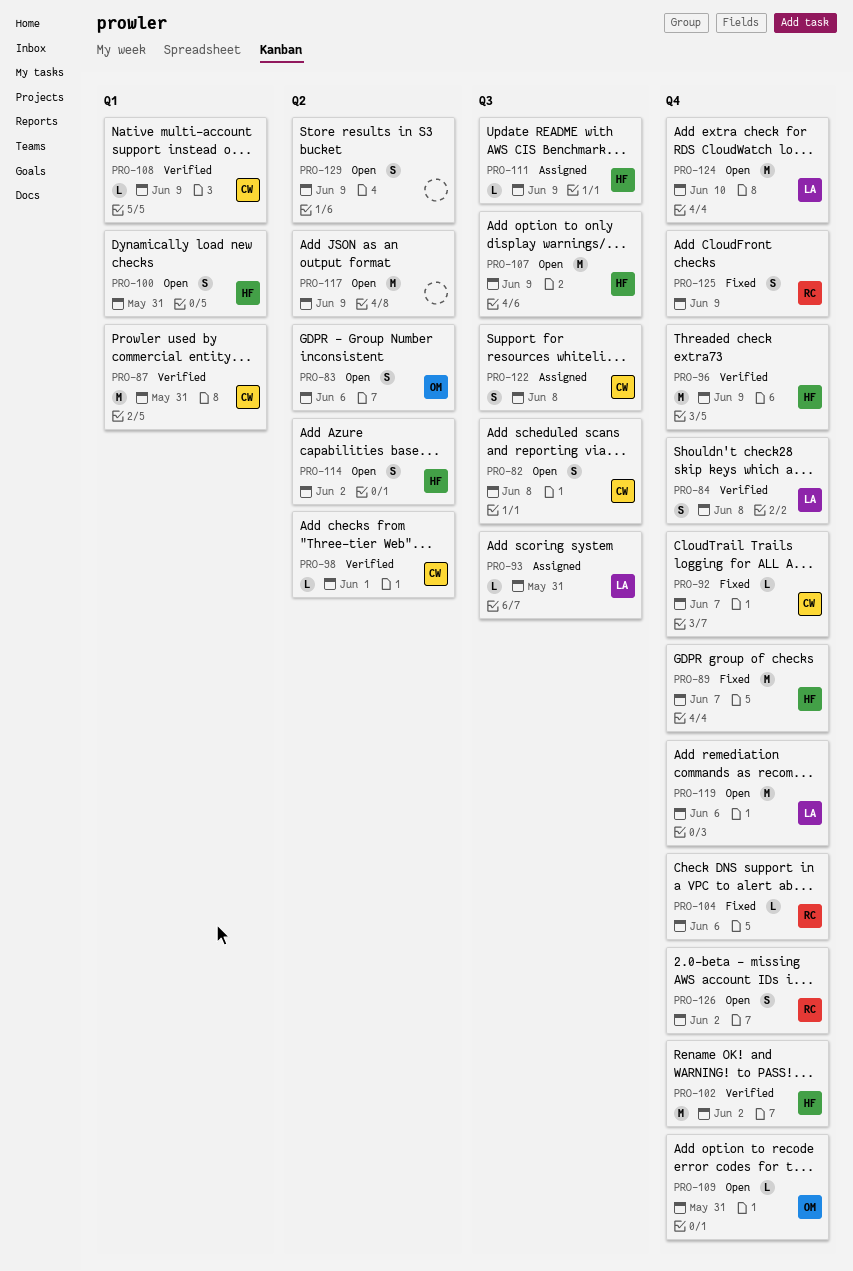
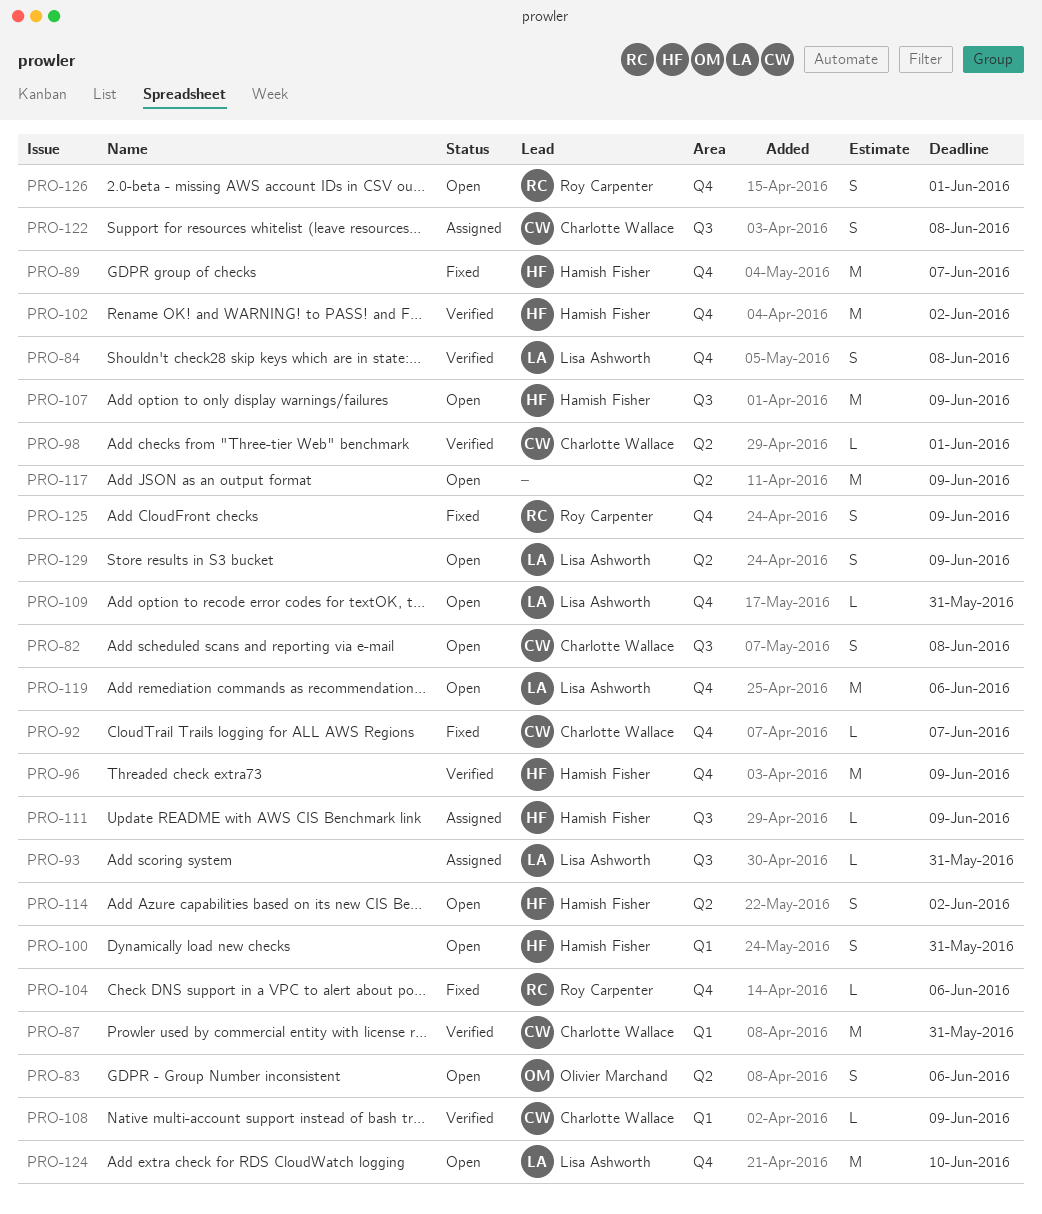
PRO-109, owner: Olivier Marchand -> Lisa Ashworth
PRO-126, due: Jun 2 -> Jun 1
PRO-129, owner: none -> Lisa Ashworth

